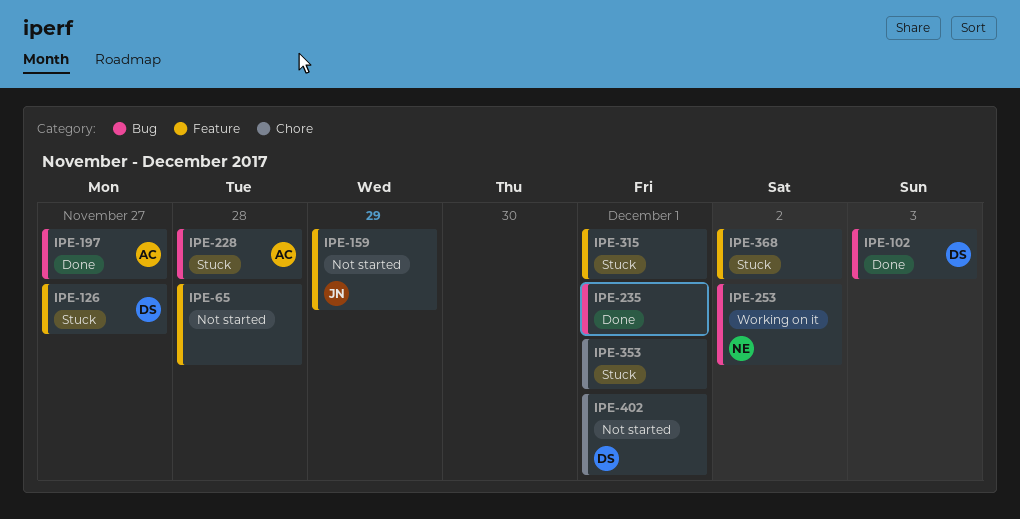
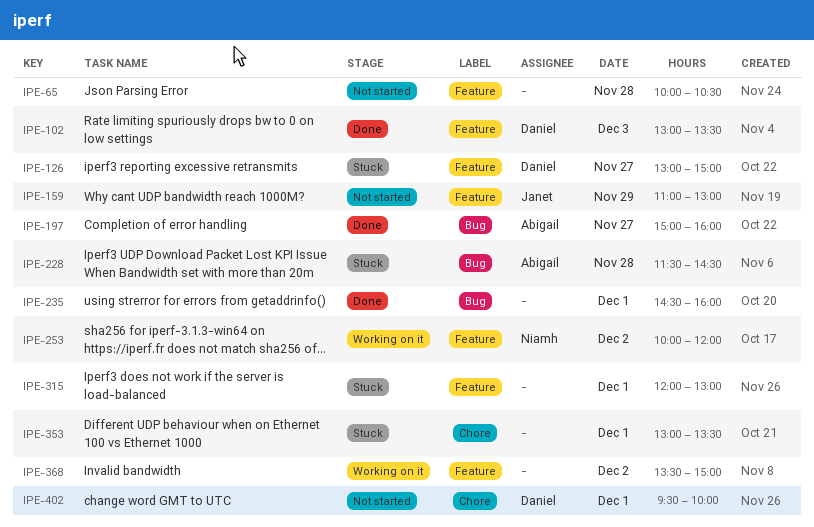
IPE-102, label: Bug -> Feature
IPE-253, label: Bug -> Feature
IPE-368, status: Stuck -> Working on it

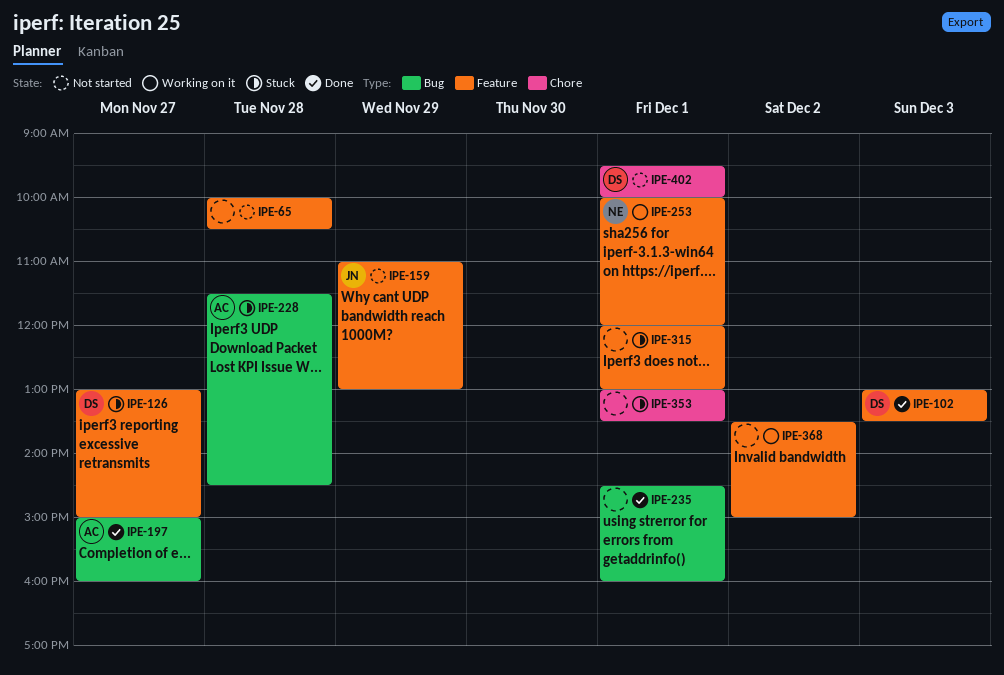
IPE-253, day: Dec 2 -> Dec 1

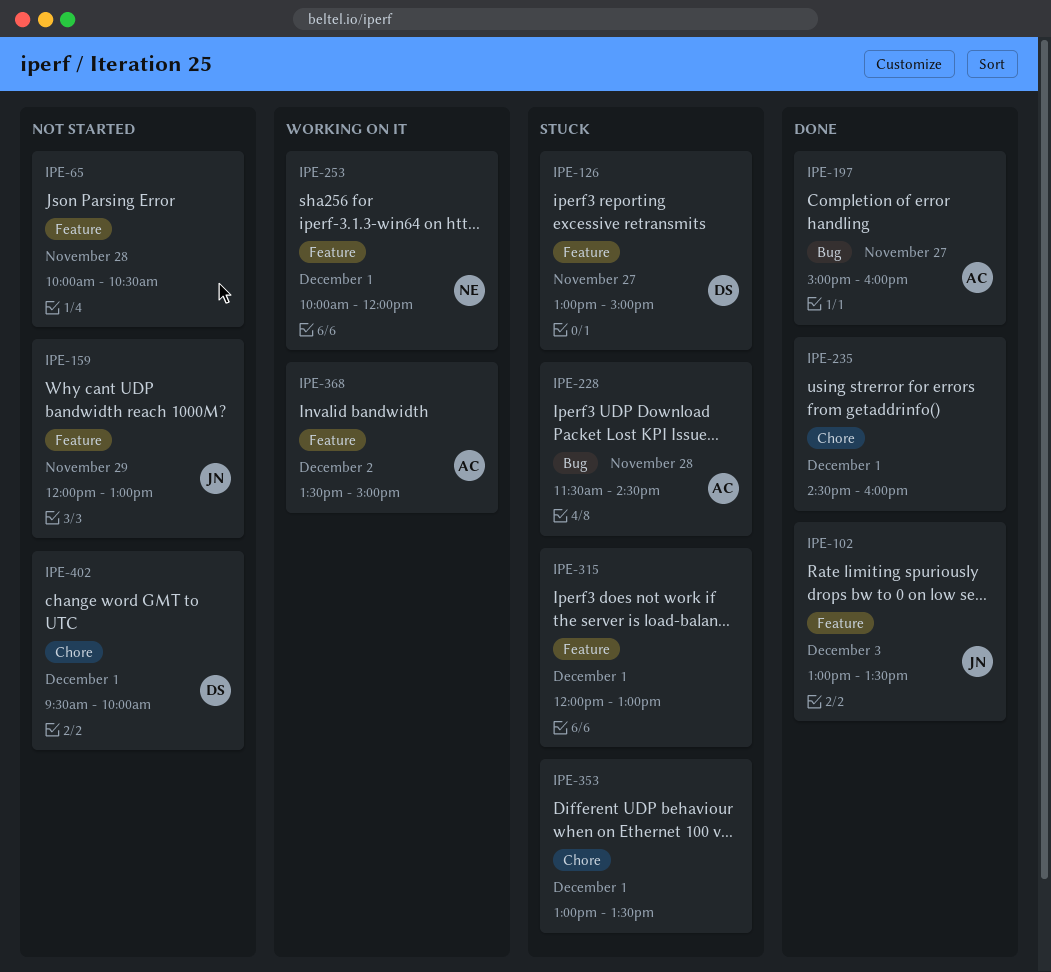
IPE-102, owner: DS -> JN
IPE-159, begins: 11:00 -> 12:00
IPE-235, label: Bug -> Chore
IPE-368, owner: none -> AC

